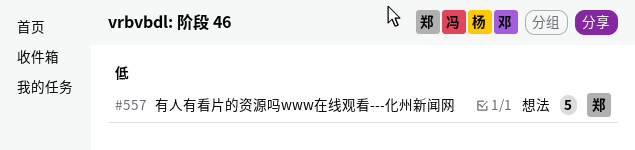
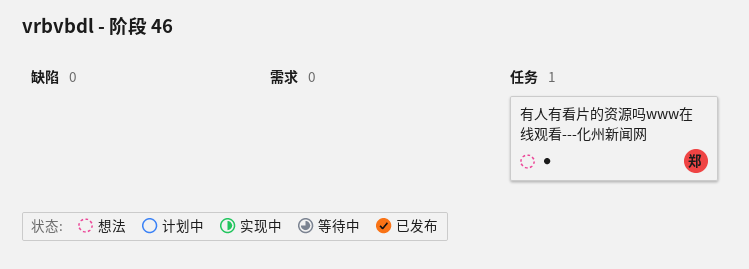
有人有看片的资源吗www在线观看---化州新闻网, estimate: 5 -> 1

